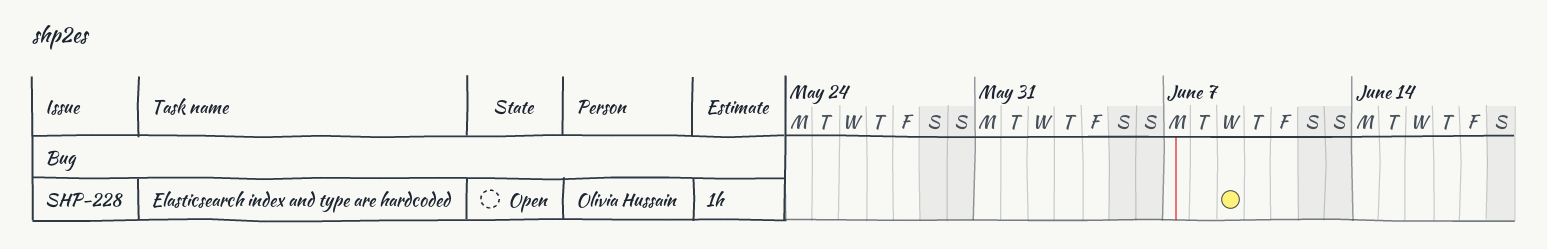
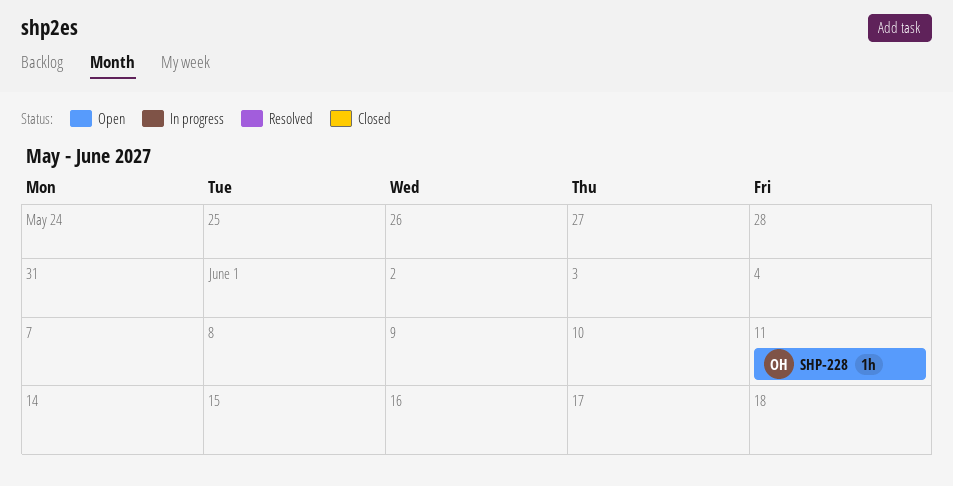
SHP-228, start: Jun 9 -> Jun 11
SHP-228, due: Jun 9 -> Jun 11

